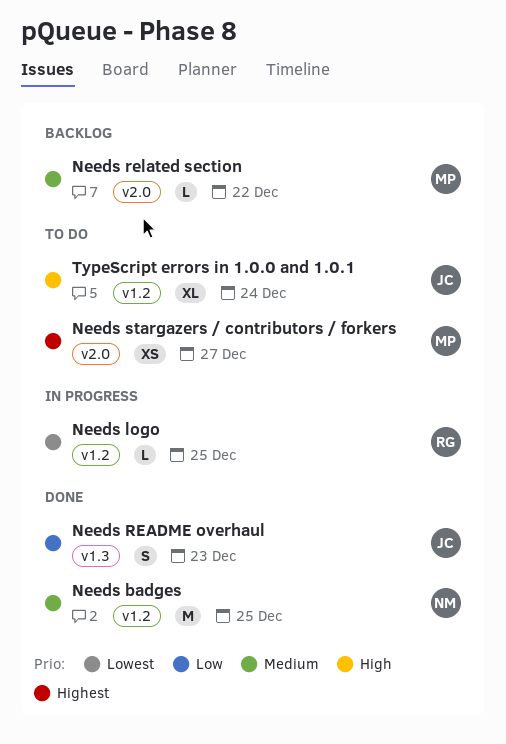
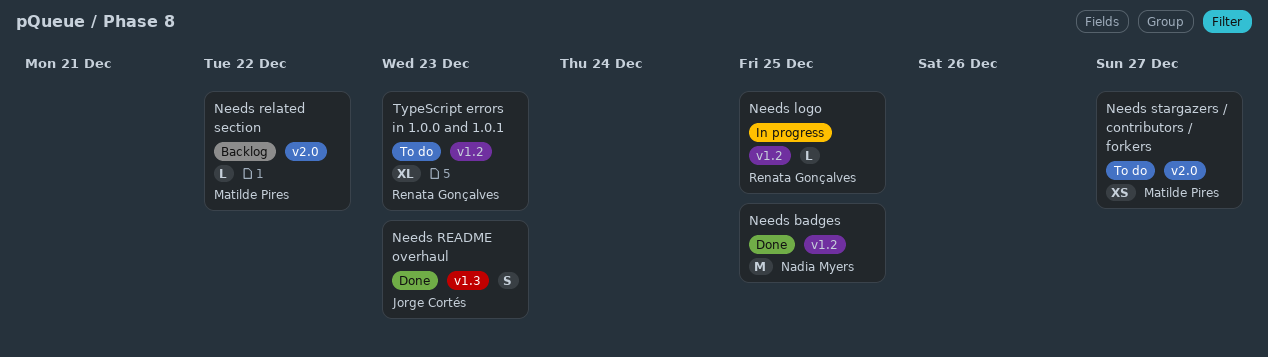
TypeScript errors in 1.0.0 and 1.0.1, owner: Jorge Cortés -> Renata Gonçalves
TypeScript errors in 1.0.0 and 1.0.1, due: Dec 24 -> Dec 23

